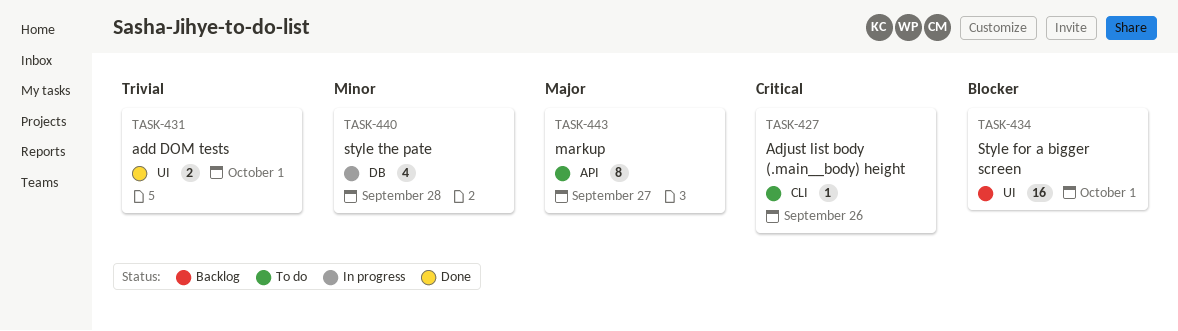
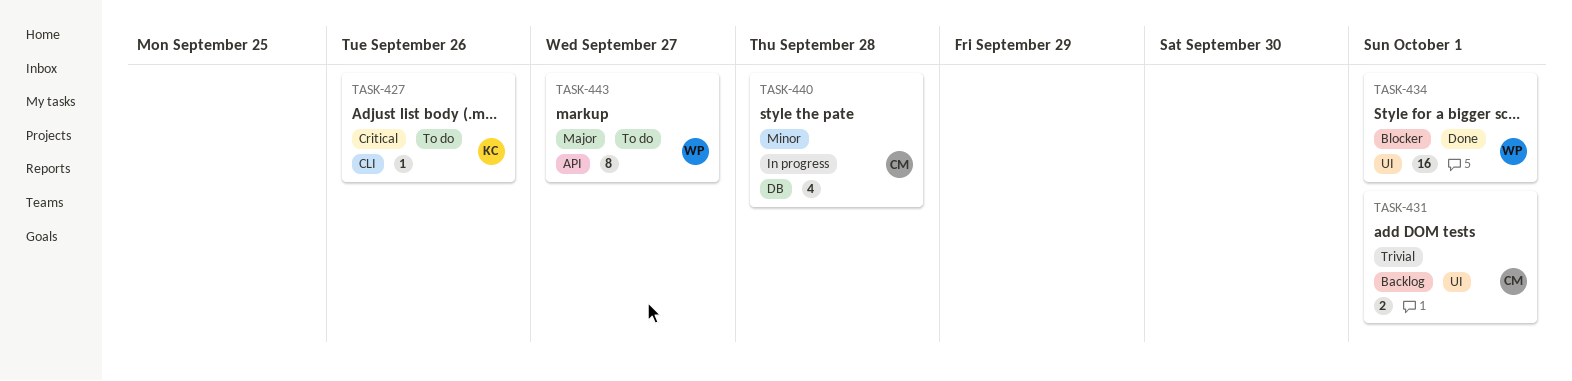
TASK-431, status: Done -> Backlog
TASK-434, status: Backlog -> Done

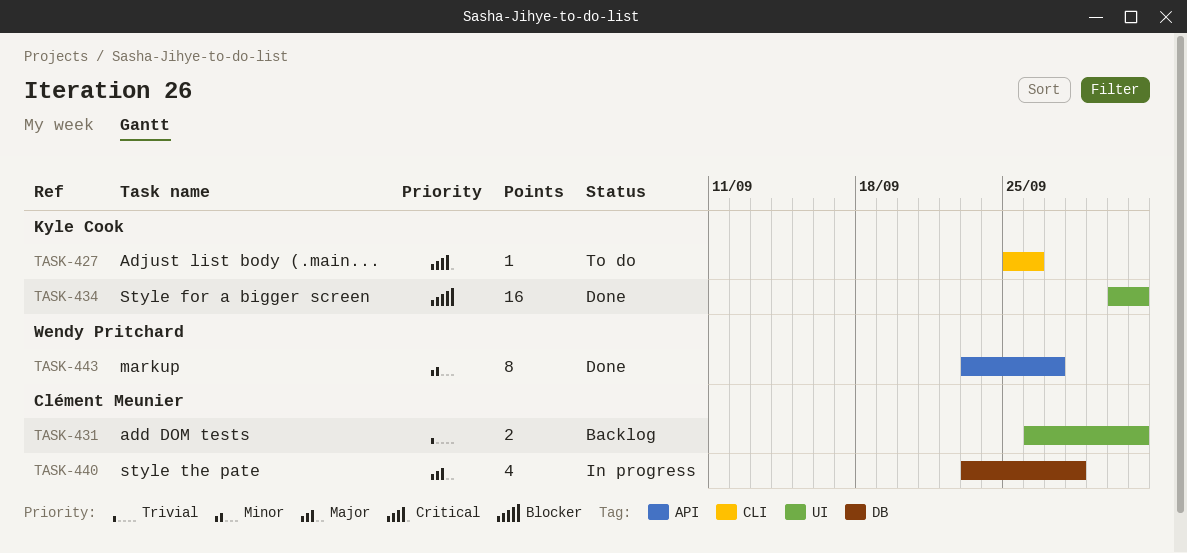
TASK-434, owner: Wendy Pritchard -> Kyle Cook
TASK-440, priority: Minor -> Major
TASK-443, status: To do -> Done
TASK-443, priority: Major -> Minor

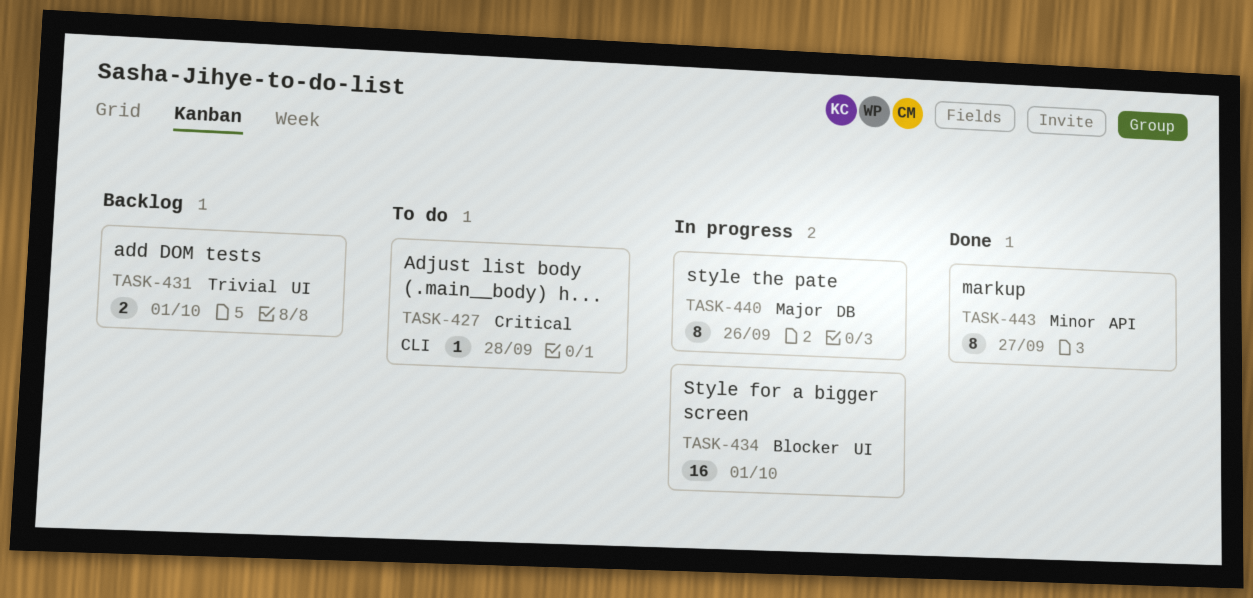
TASK-427, due: Sep 26 -> Sep 28
TASK-434, status: Done -> In progress
TASK-440, estimate: 4 -> 8
TASK-440, due: Sep 28 -> Sep 26

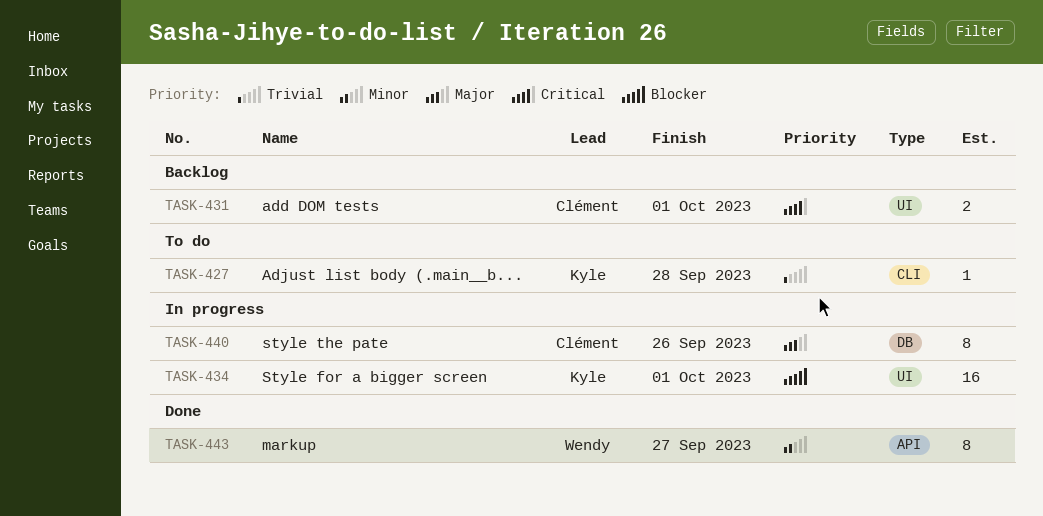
TASK-427, priority: Critical -> Trivial
TASK-431, priority: Trivial -> Critical

